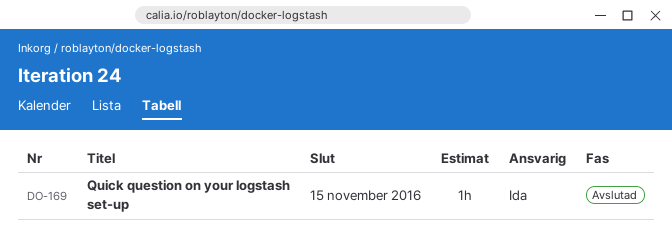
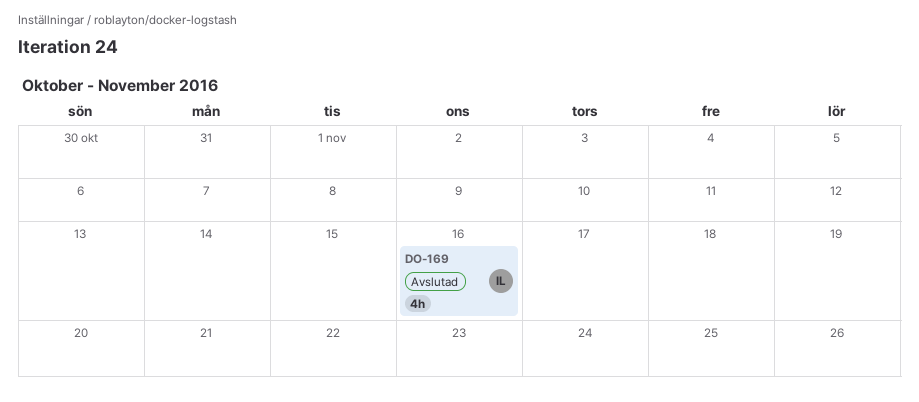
DO-169, estimate: 1h -> 4h
DO-169, due: Nov 15 -> Nov 16

